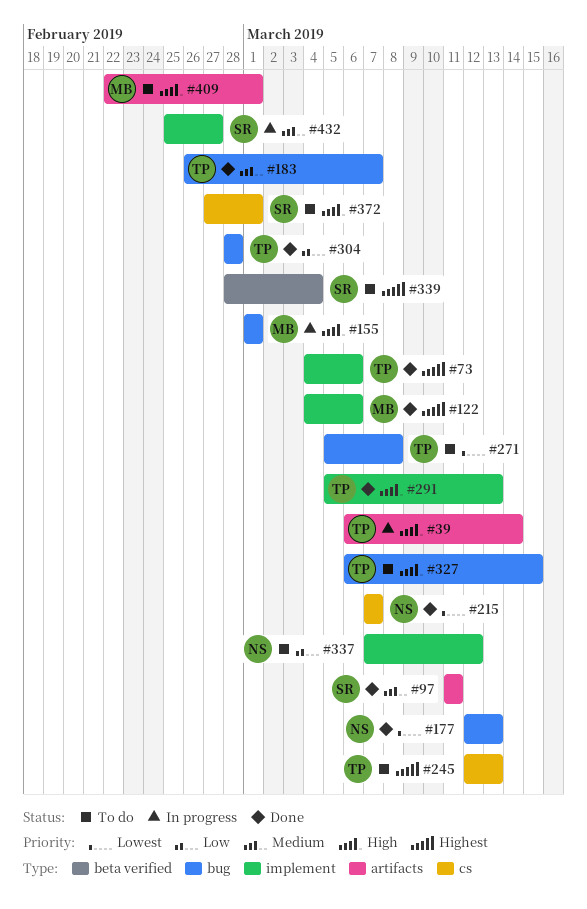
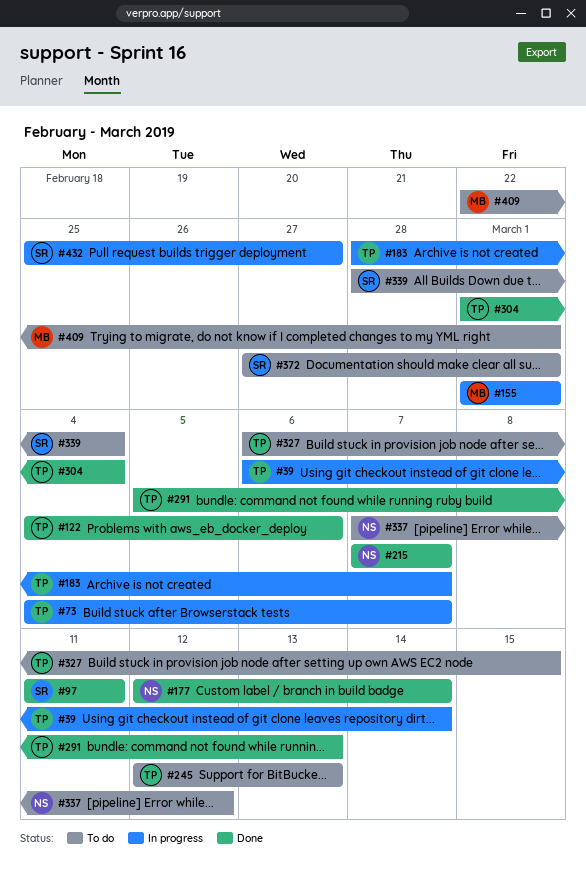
#73, status: Done -> In progress
#73, due: Mar 6 -> Mar 7
#122, owner: MB -> TP
#177, due: Mar 13 -> Mar 14
#183, status: Done -> In progress
#183, start: Feb 26 -> Feb 28
#271: present -> none
#304, start: Feb 28 -> Mar 1
#304, due: Feb 28 -> Mar 4

